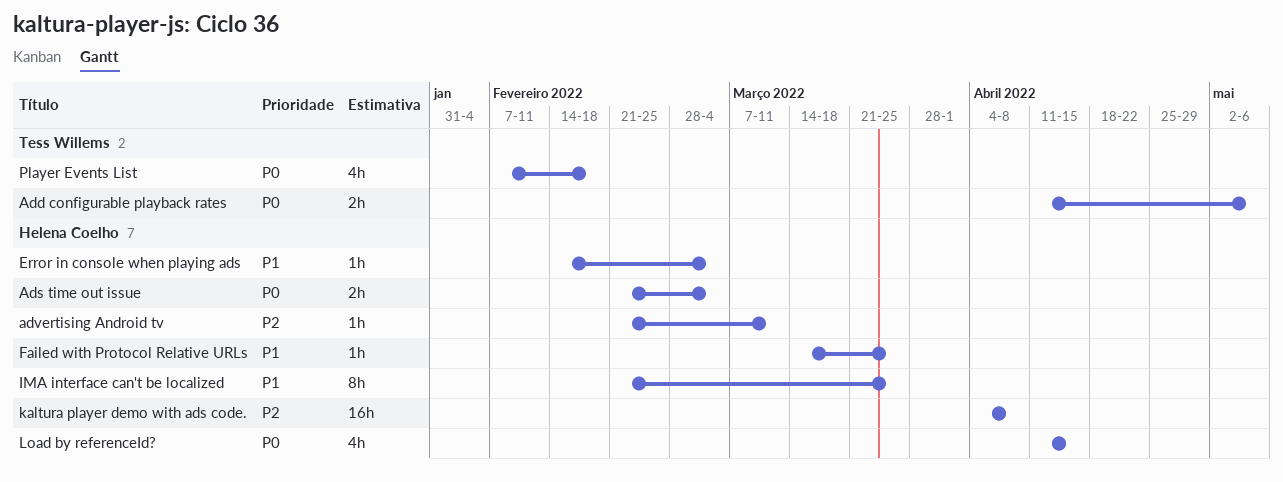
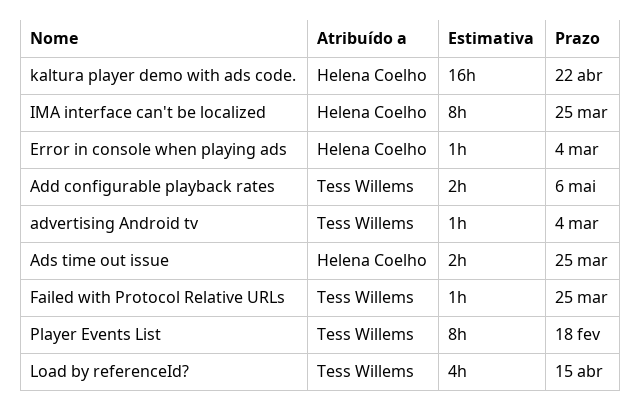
Ads time out issue, due: Mar 4 -> Mar 25
advertising Android tv, owner: Helena Coelho -> Tess Willems
advertising Android tv, due: Mar 11 -> Mar 4
Failed with Protocol Relative URLs, owner: Helena Coelho -> Tess Willems
kaltura player demo with ads code., due: Apr 8 -> Apr 22
Load by referenceId?, owner: Helena Coelho -> Tess Willems
Player Events List, estimate: 4h -> 8h

